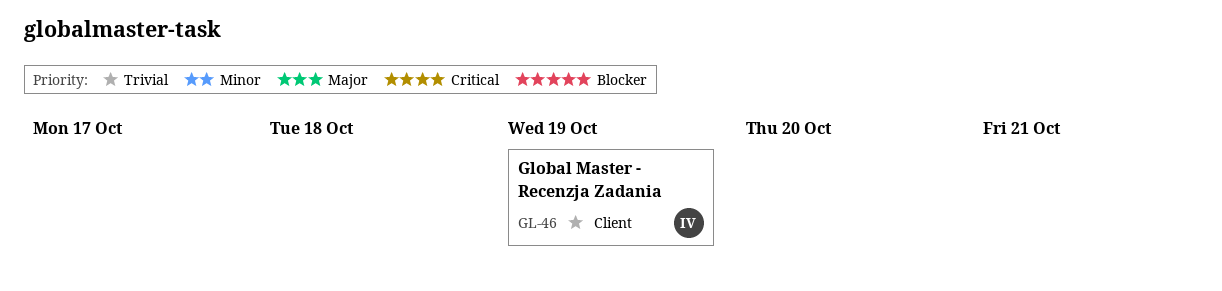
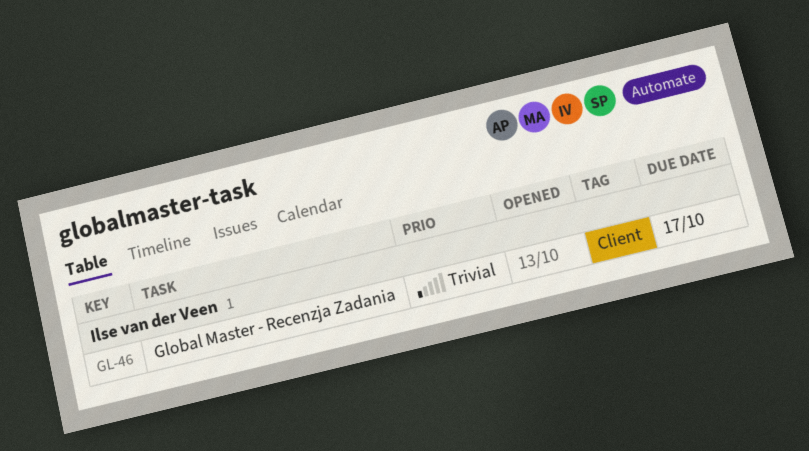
GL-46, due: Oct 19 -> Oct 17

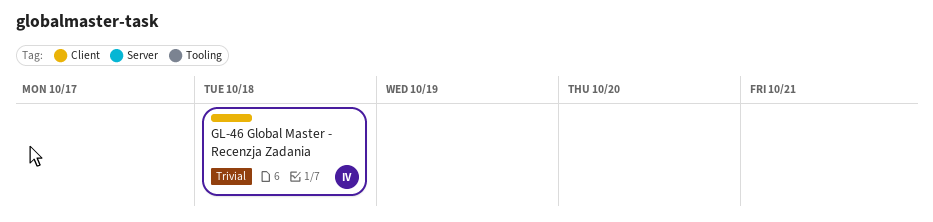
GL-46, due: Oct 17 -> Oct 18

